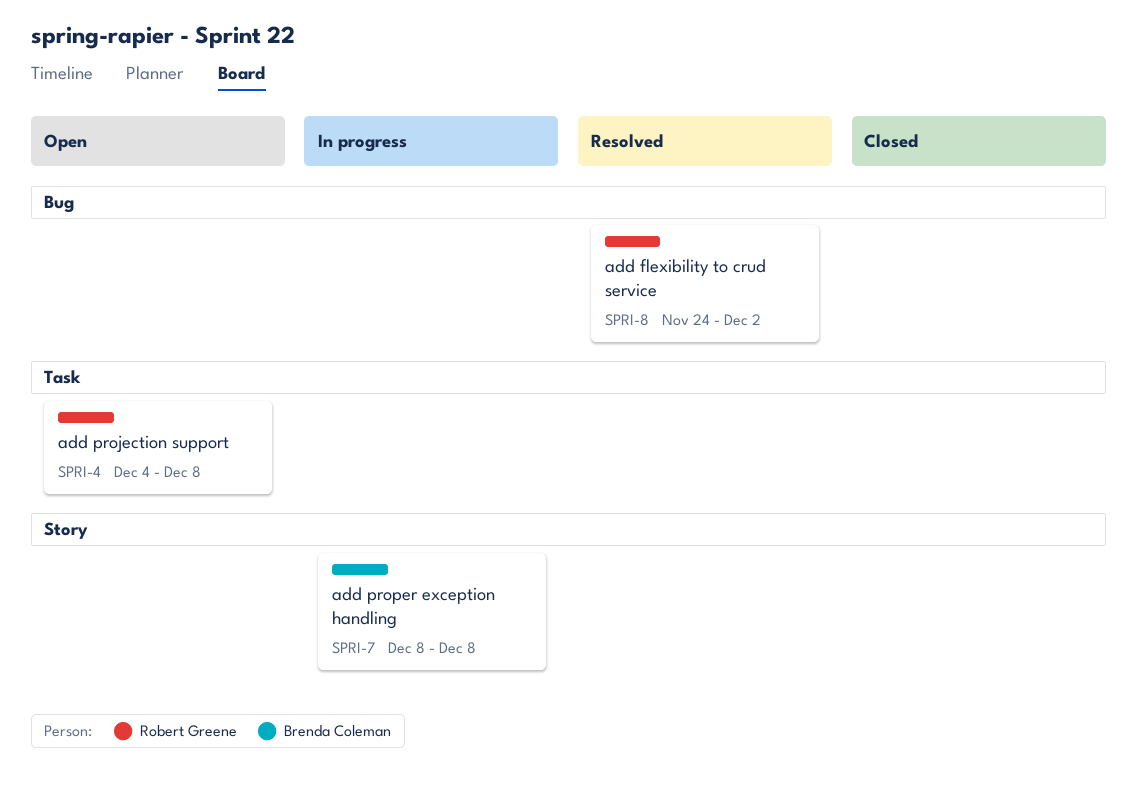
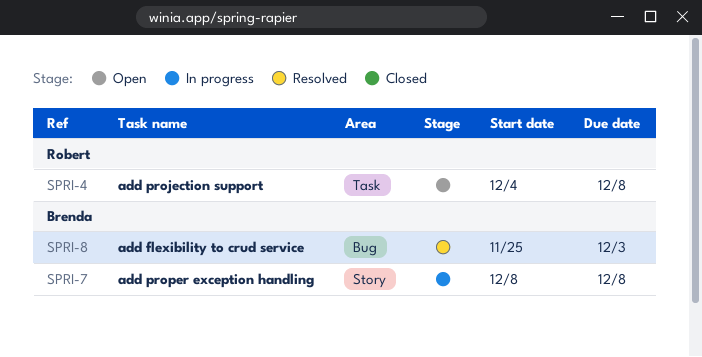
SPRI-8, owner: Robert Greene -> Brenda Coleman
SPRI-8, start: Nov 24 -> Nov 25
SPRI-8, due: Dec 2 -> Dec 3

